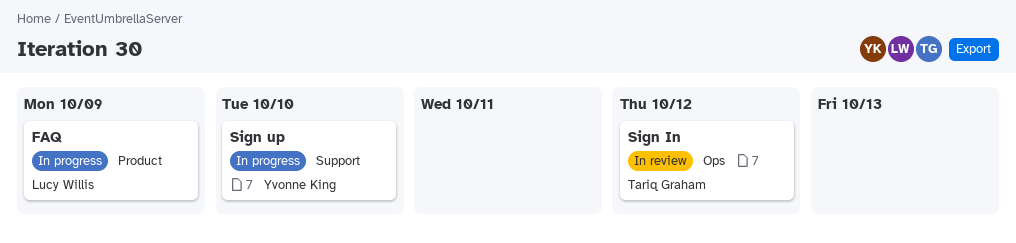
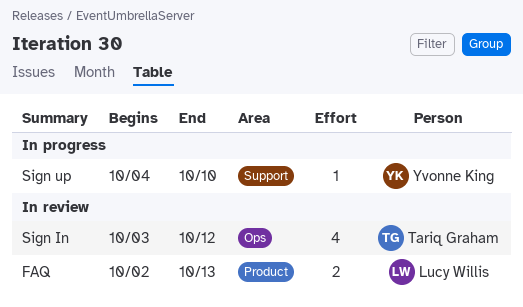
FAQ, status: In progress -> In review
FAQ, due: Oct 9 -> Oct 13

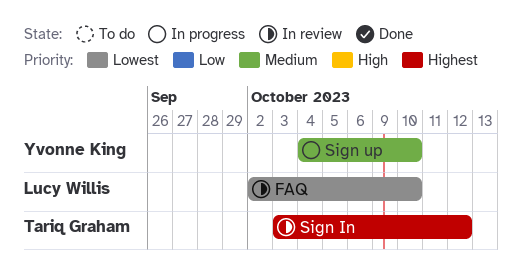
FAQ, due: Oct 13 -> Oct 10

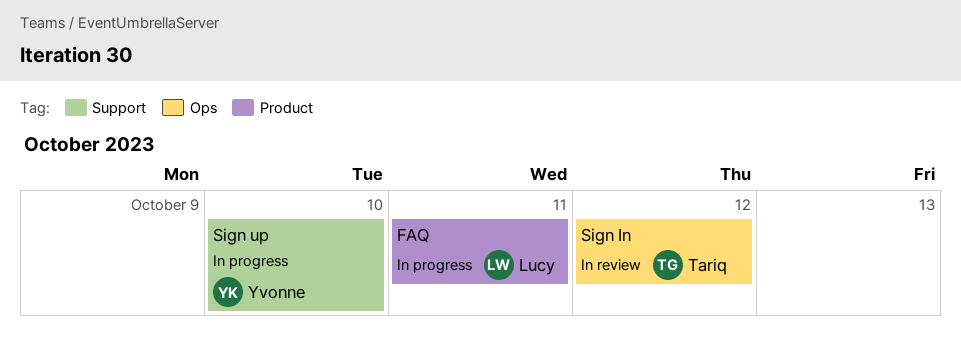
FAQ, status: In review -> In progress
FAQ, due: Oct 10 -> Oct 11

